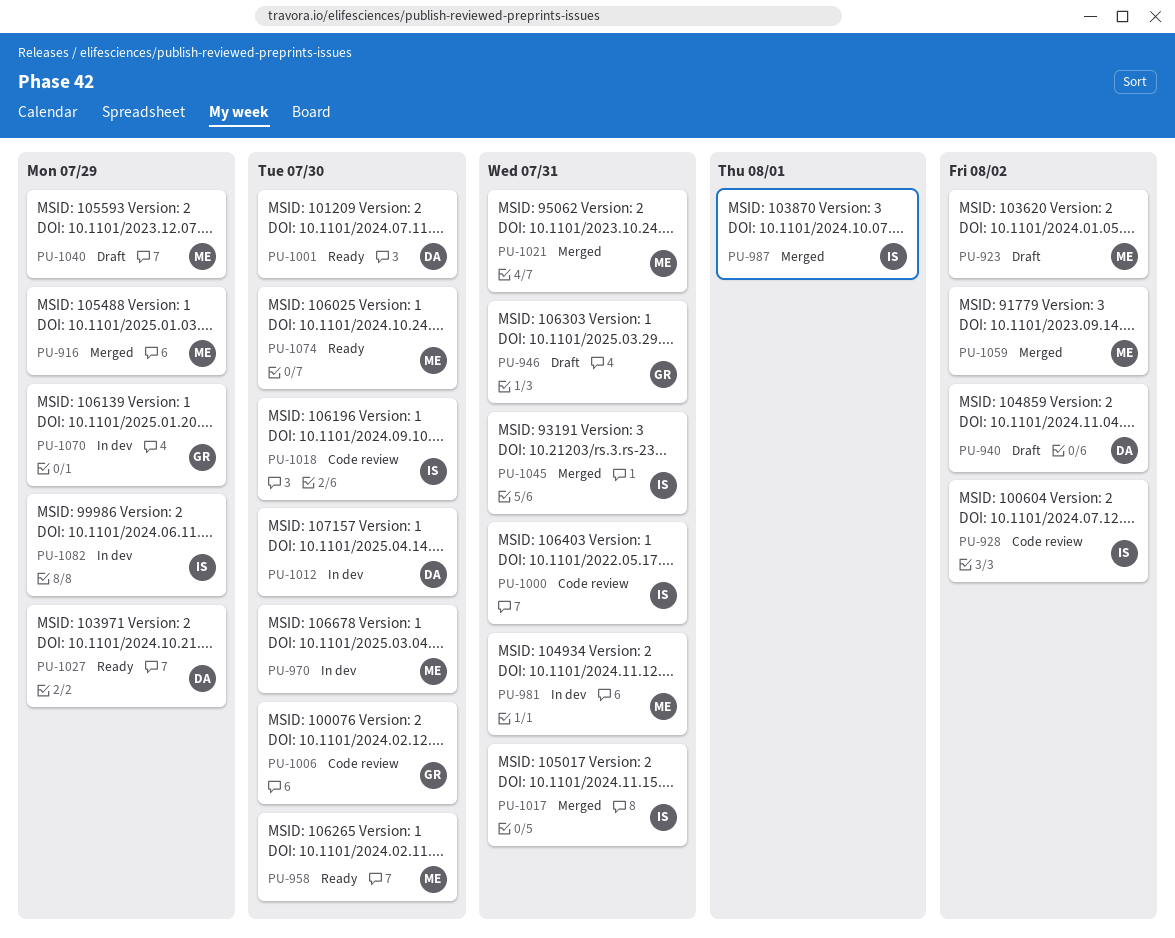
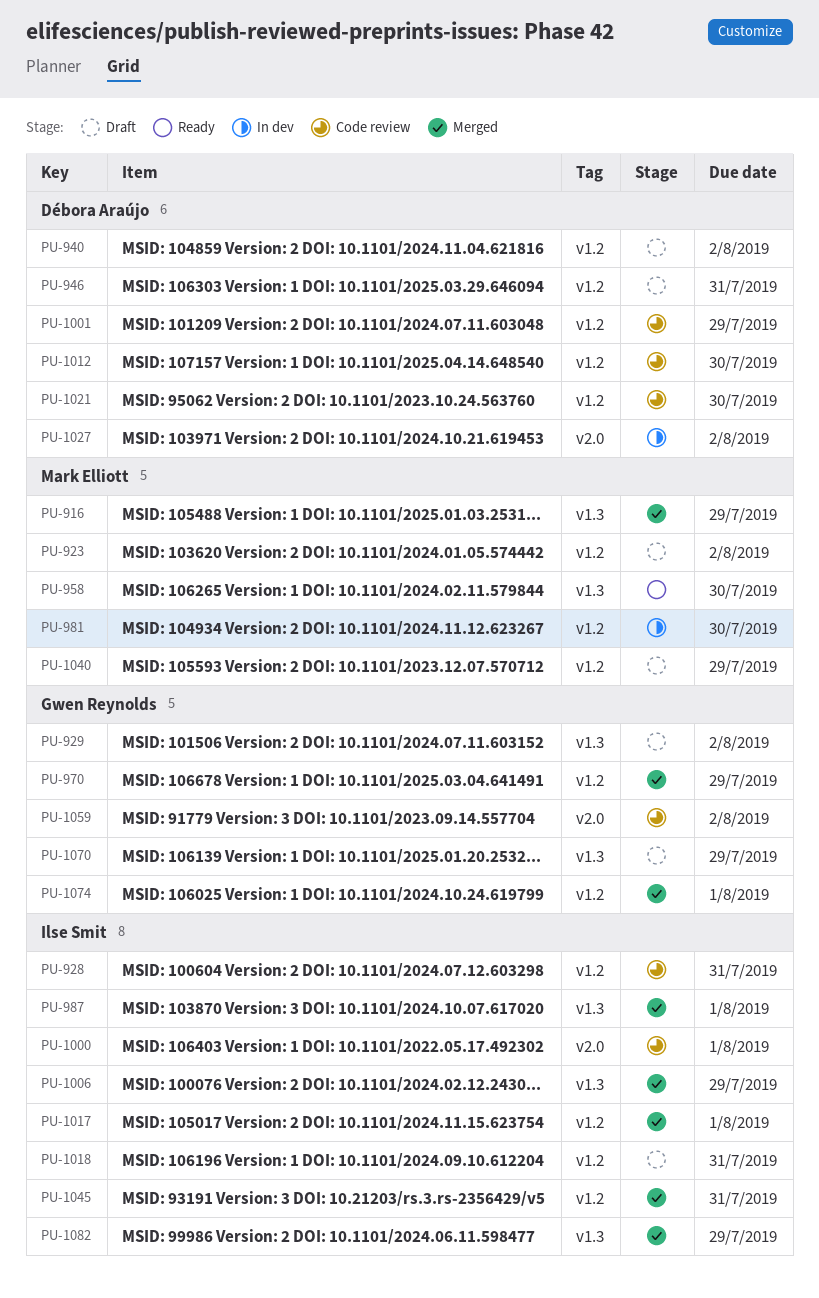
PU-928, due: Aug 2 -> Jul 31
PU-929: none -> present
PU-946, owner: Gwen Reynolds -> Débora Araújo
PU-970, status: In dev -> Merged
PU-970, owner: Mark Elliott -> Gwen Reynolds
PU-970, due: Jul 30 -> Jul 29
PU-981, due: Jul 31 -> Jul 30
PU-1000, due: Jul 31 -> Aug 1
PU-1001, status: Ready -> Code review
PU-1001, due: Jul 30 -> Jul 29
PU-1006, status: Code review -> Merged
PU-1006, owner: Gwen Reynolds -> Ilse Smit
PU-1006, due: Jul 30 -> Jul 29
PU-1012, status: In dev -> Code review
PU-1017, due: Jul 31 -> Aug 1
PU-1018, status: Code review -> Draft
PU-1018, due: Jul 30 -> Jul 31
PU-1021, status: Merged -> Code review
PU-1021, owner: Mark Elliott -> Débora Araújo
PU-1021, due: Jul 31 -> Jul 30
PU-1027, status: Ready -> In dev
PU-1027, due: Jul 29 -> Aug 2
PU-1059, status: Merged -> Code review
PU-1059, owner: Mark Elliott -> Gwen Reynolds
PU-1070, status: In dev -> Draft
PU-1074, status: Ready -> Merged
PU-1074, owner: Mark Elliott -> Gwen Reynolds
PU-1074, due: Jul 30 -> Aug 1
PU-1082, status: In dev -> Merged

